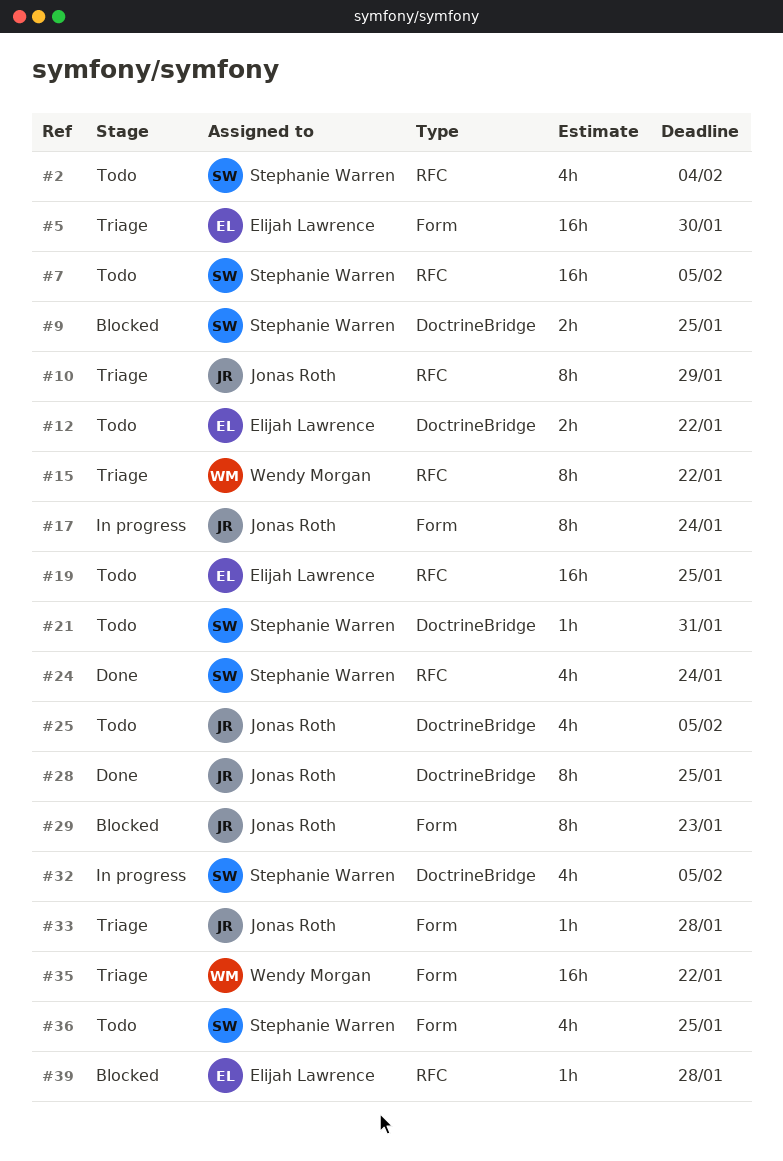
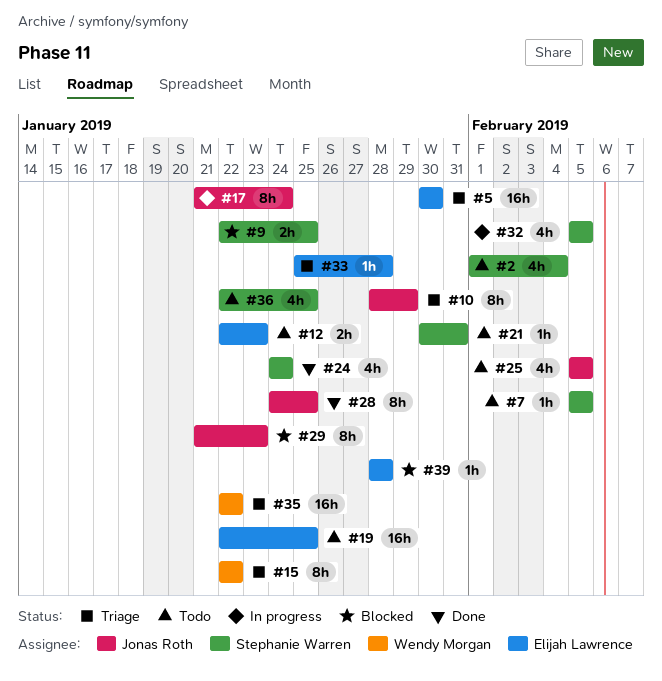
#7, estimate: 16h -> 1h
#12, due: Jan 22 -> Jan 23
#33, owner: Jonas Roth -> Elijah Lawrence

